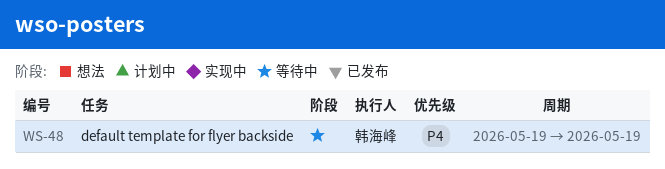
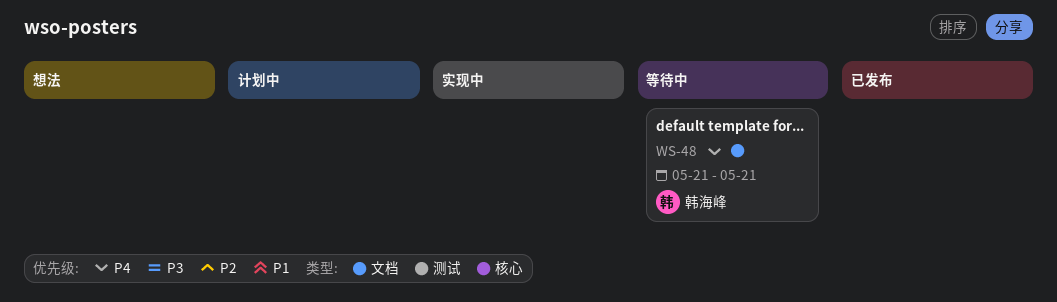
WS-48, start: May 19 -> May 21
WS-48, due: May 19 -> May 21

